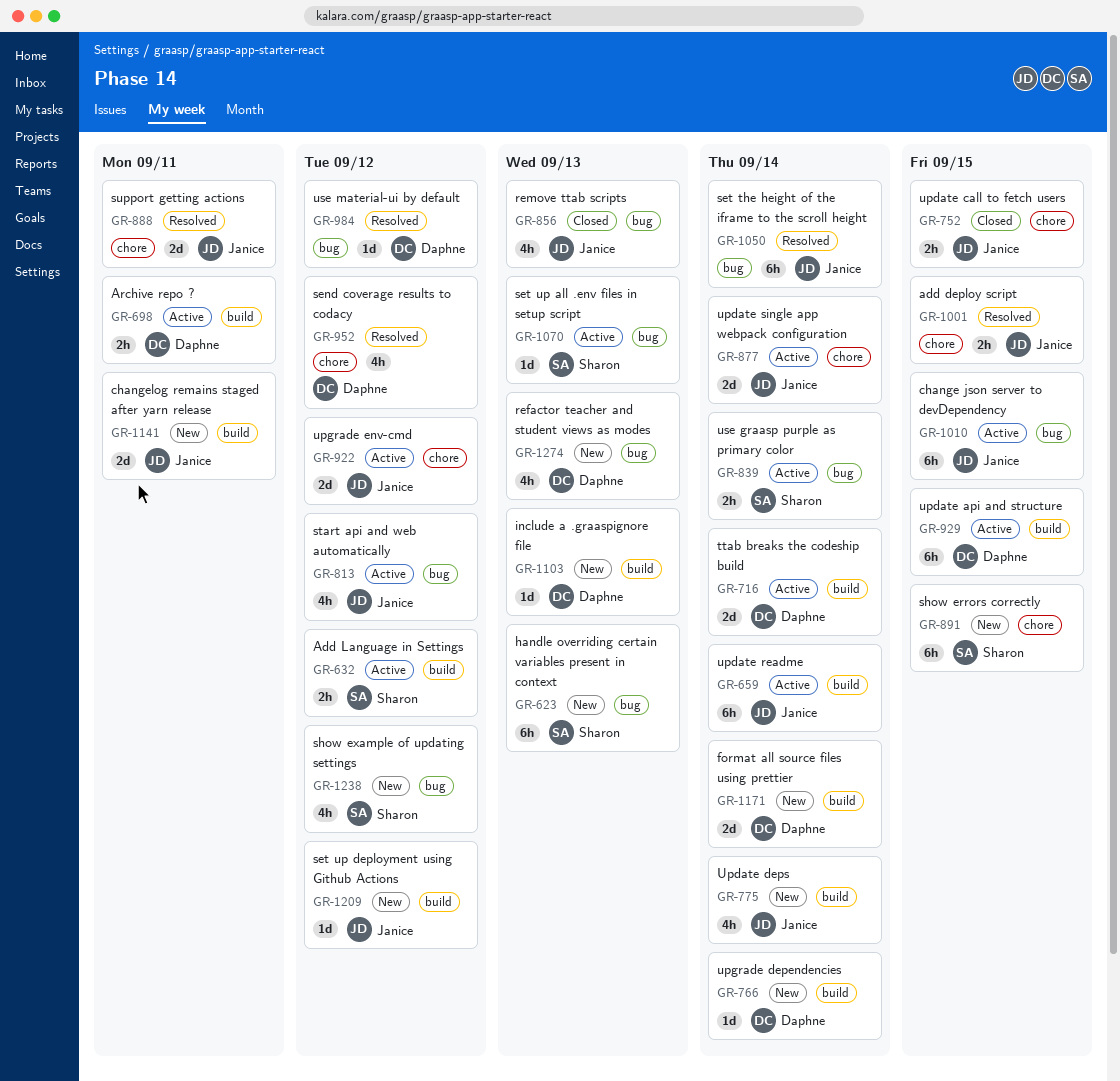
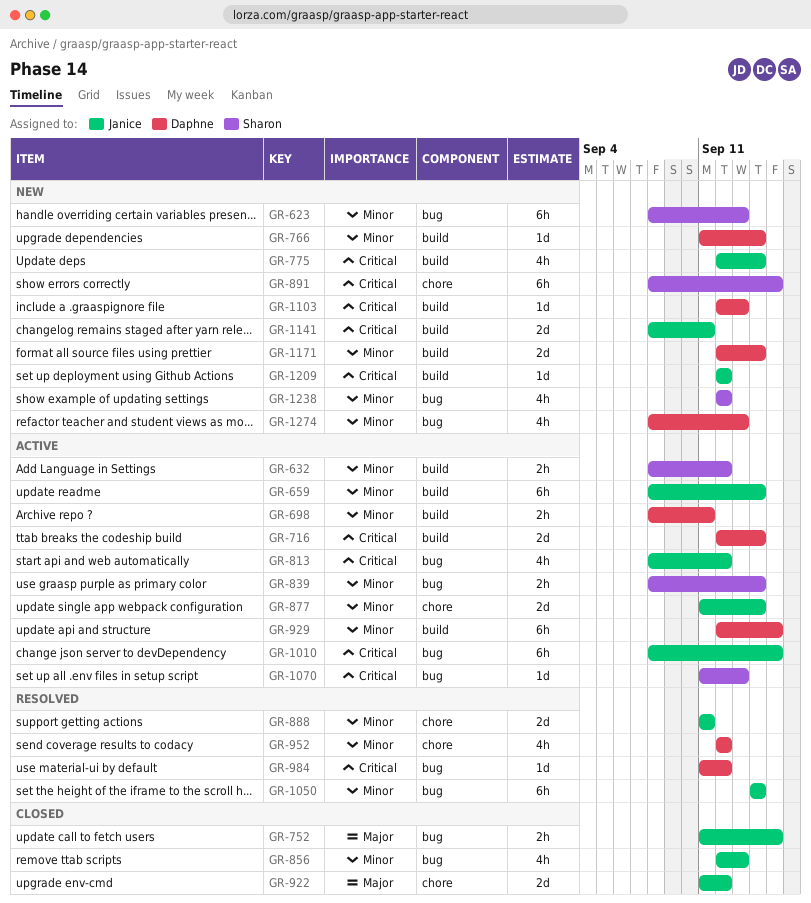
GR-752, label: chore -> bug
GR-922, status: Active -> Closed
GR-1001: present -> none

